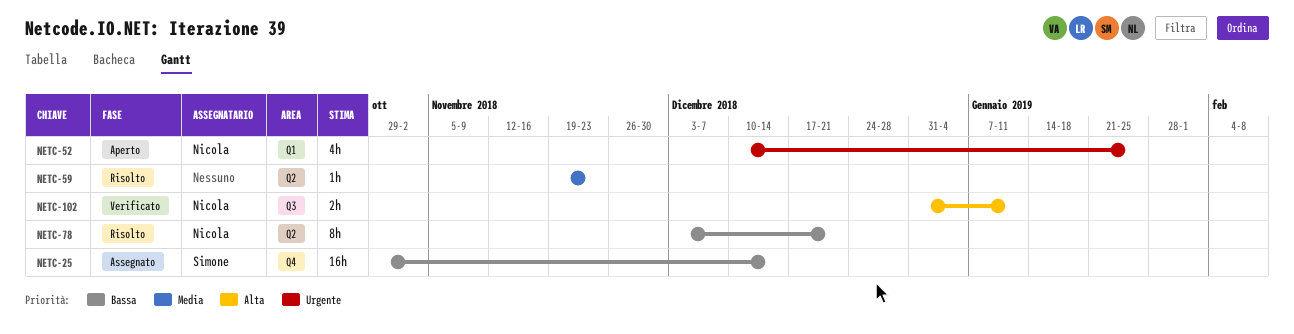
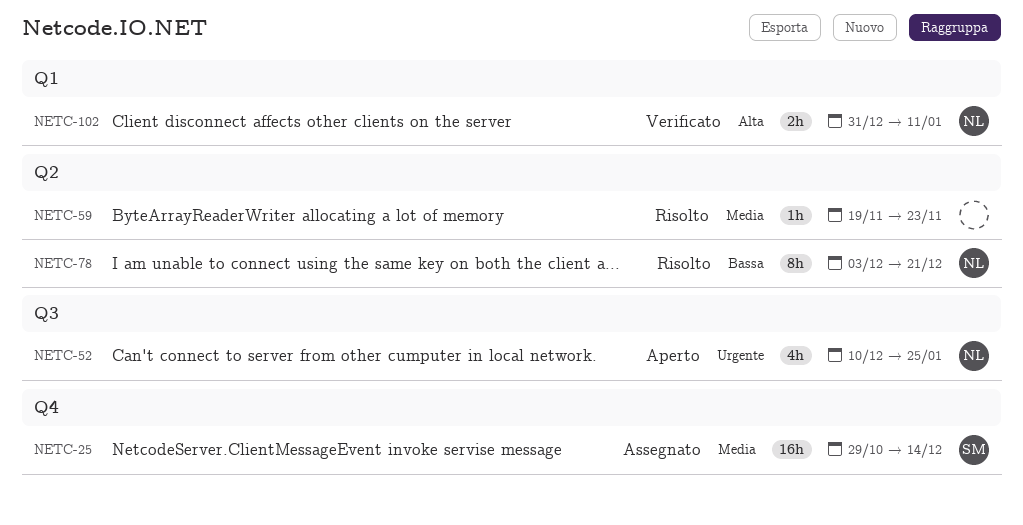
NETC-25, priority: Bassa -> Media
NETC-52, label: Q1 -> Q3
NETC-102, label: Q3 -> Q1

